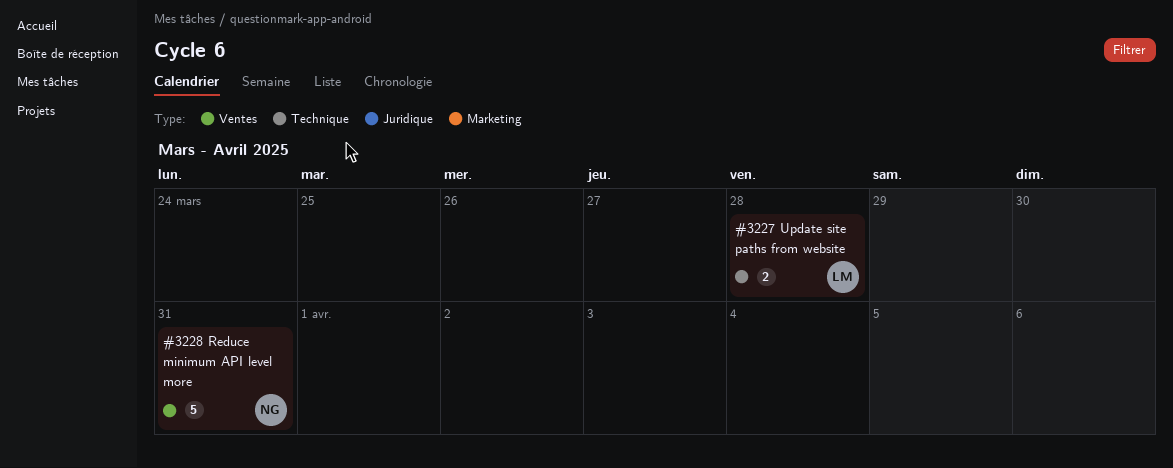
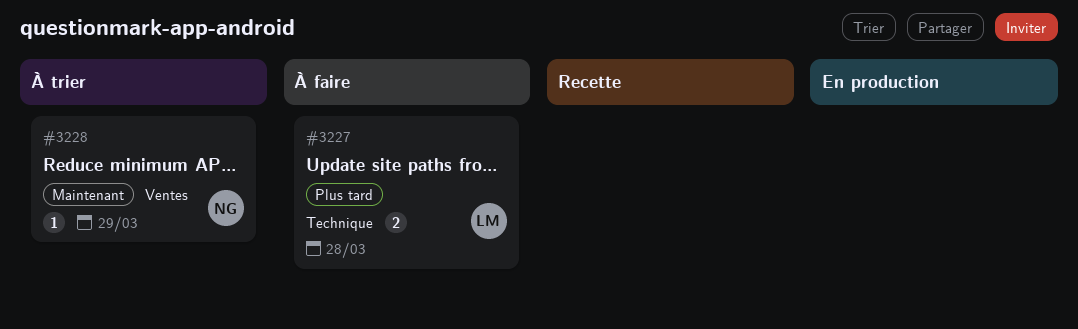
#3228, estimate: 5 -> 1
#3228, due: Mar 31 -> Mar 29

